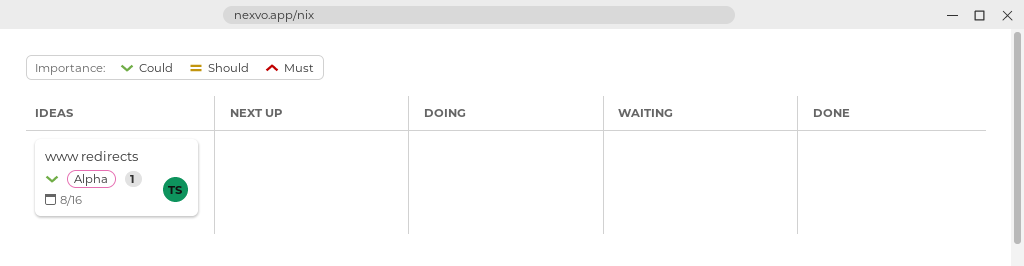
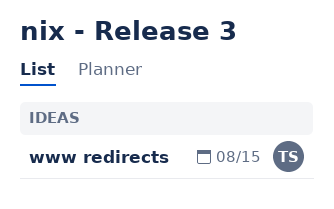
www redirects, due: Aug 16 -> Aug 15

